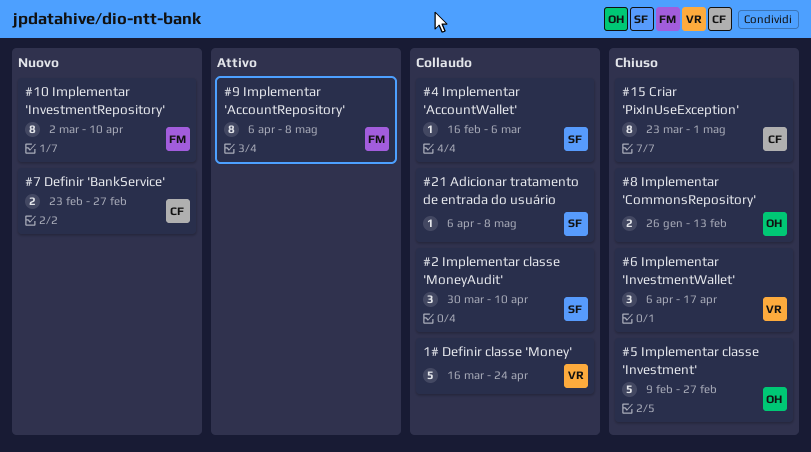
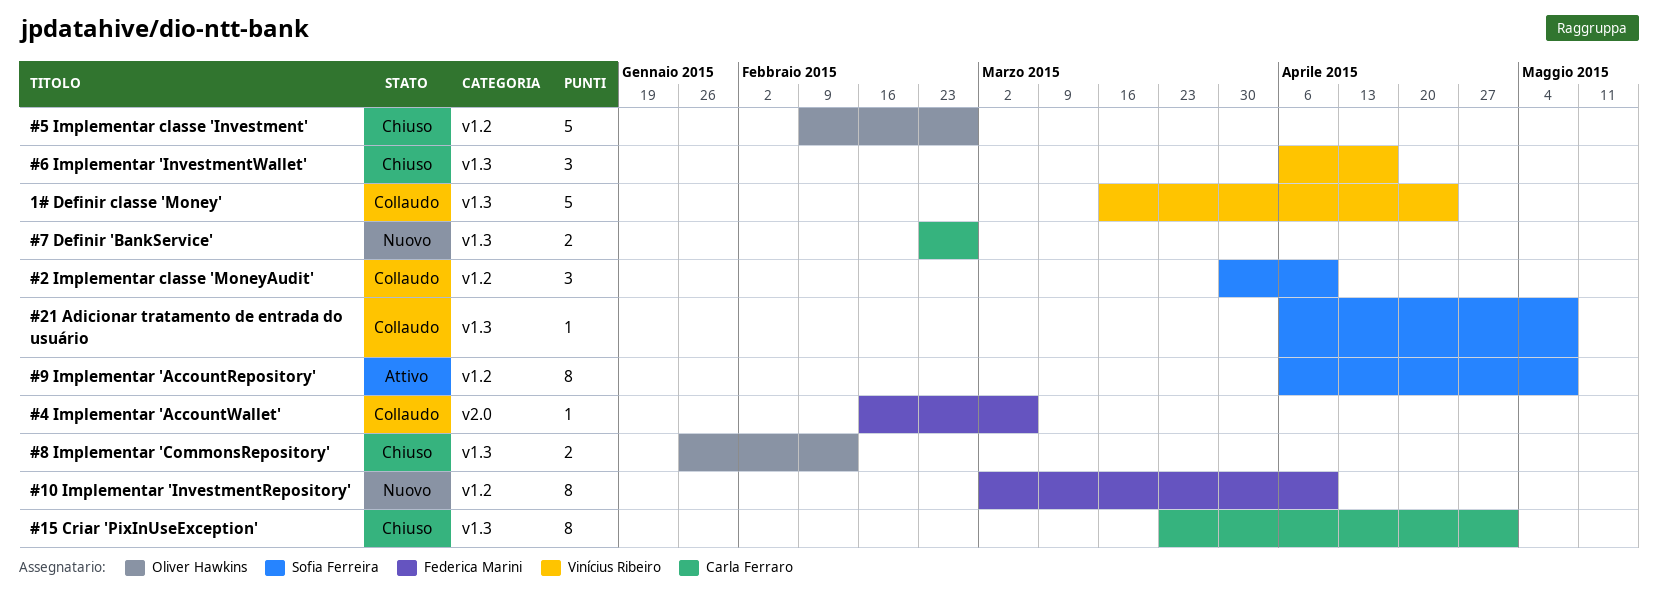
#4 Implementar 'AccountWallet', owner: Sofia Ferreira -> Federica Marini
#9 Implementar 'AccountRepository', owner: Federica Marini -> Sofia Ferreira

